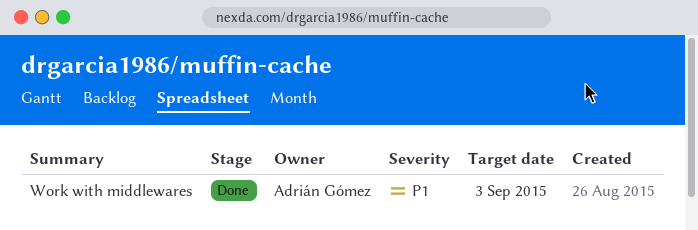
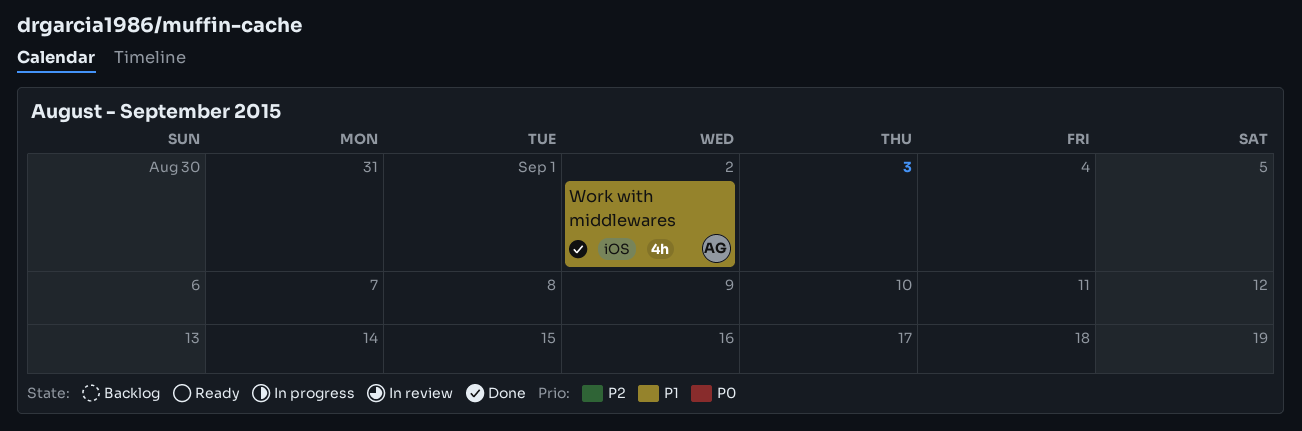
Work with middlewares, due: Sep 3 -> Sep 2

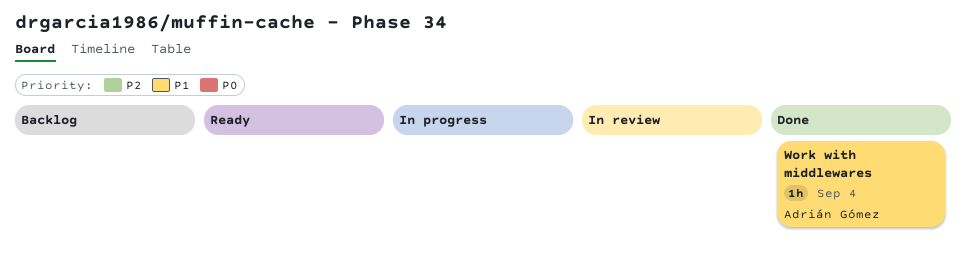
Work with middlewares, estimate: 4h -> 1h
Work with middlewares, due: Sep 2 -> Sep 4

